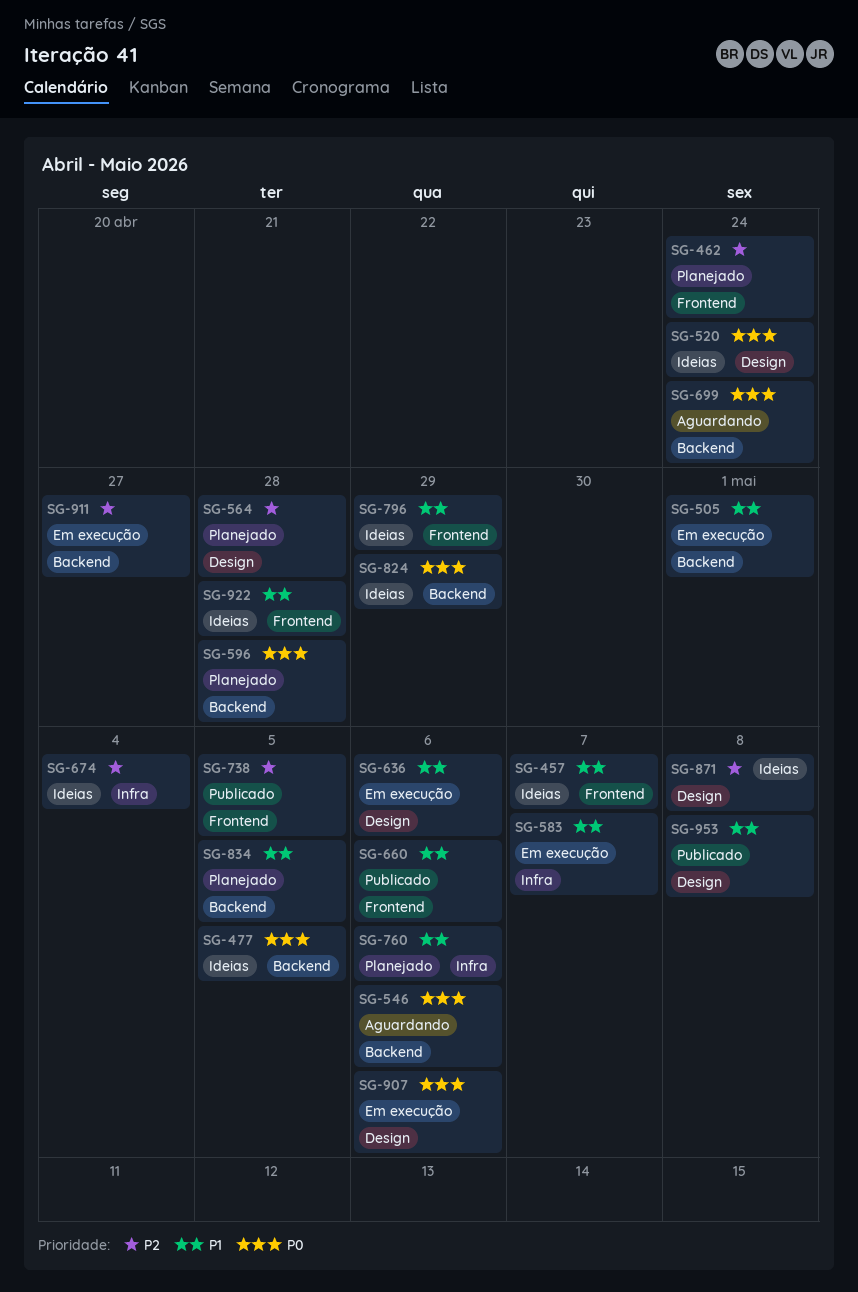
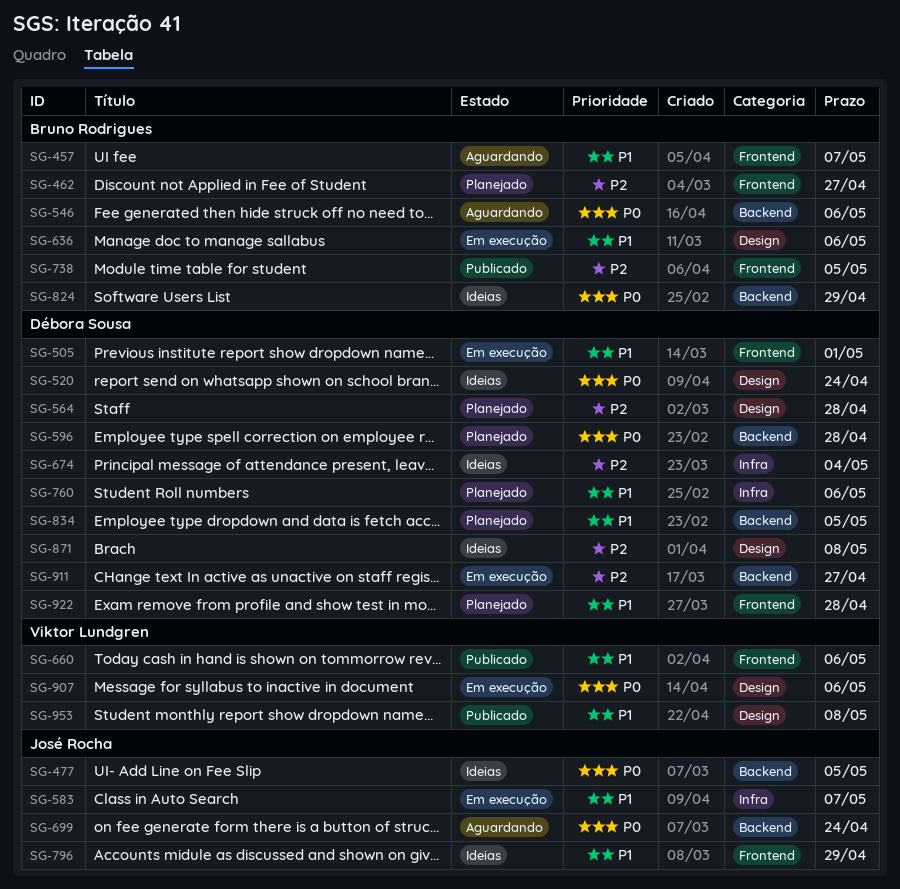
SG-457, status: Ideias -> Aguardando
SG-462, due: Apr 24 -> Apr 27
SG-505, label: Backend -> Frontend
SG-922, status: Ideias -> Planejado

